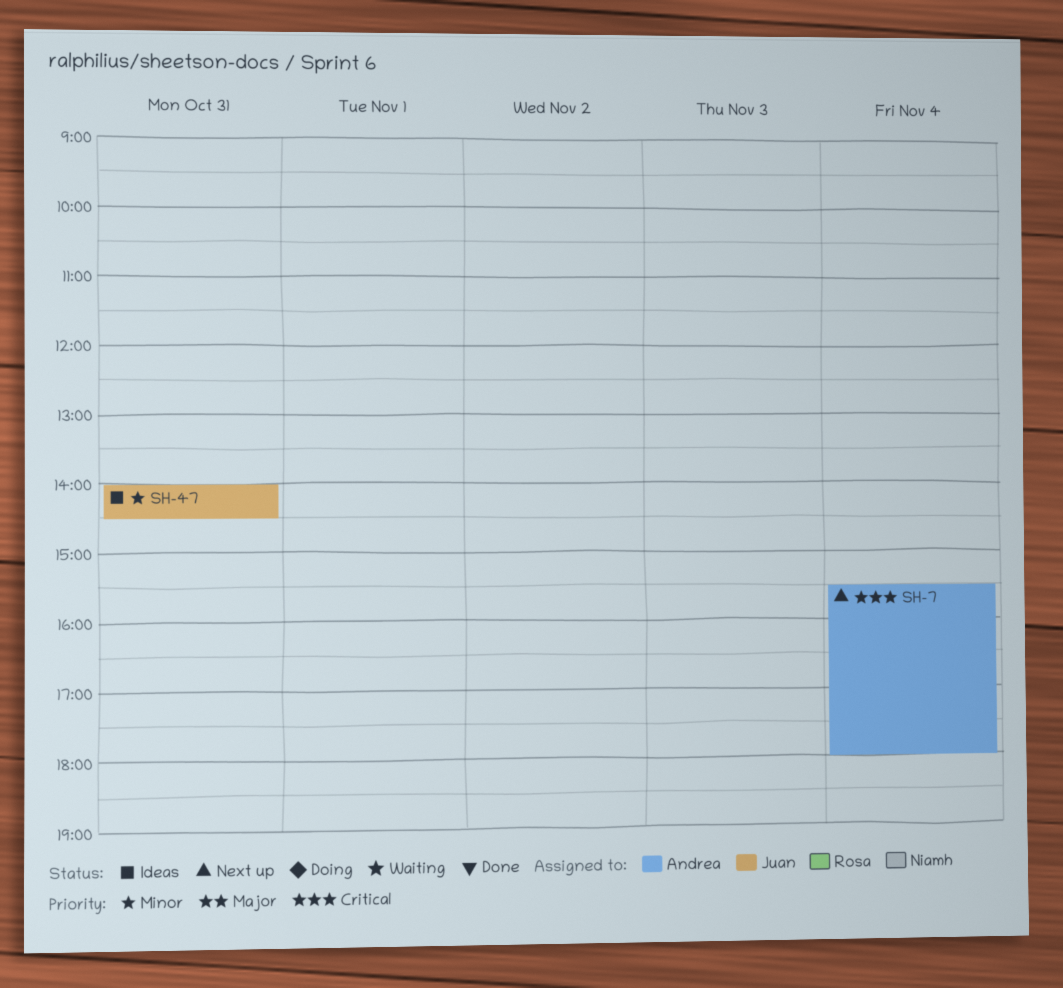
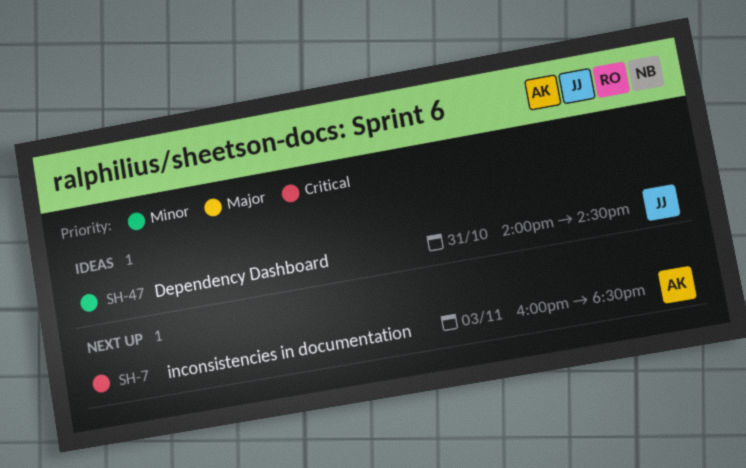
SH-7, day: Nov 4 -> Nov 3
SH-7, begins: 15:30 -> 16:00
SH-7, ends: 18:00 -> 18:30

